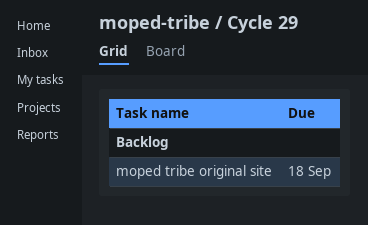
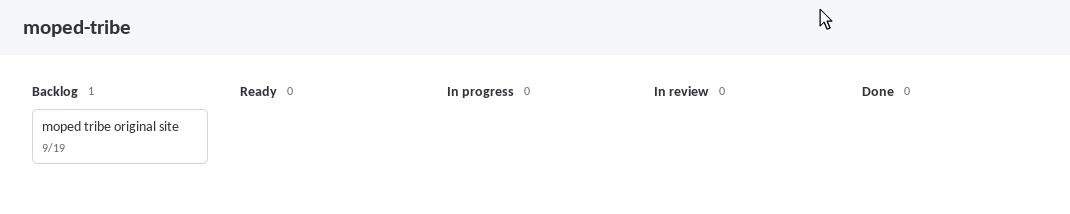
moped tribe original site, due: Sep 18 -> Sep 19

